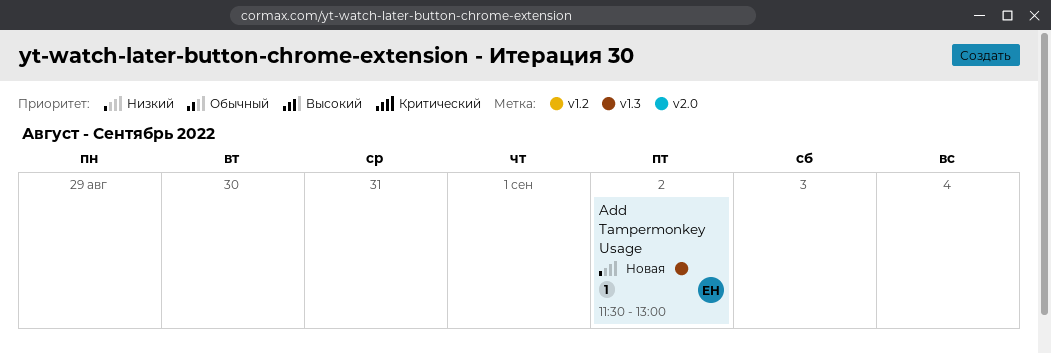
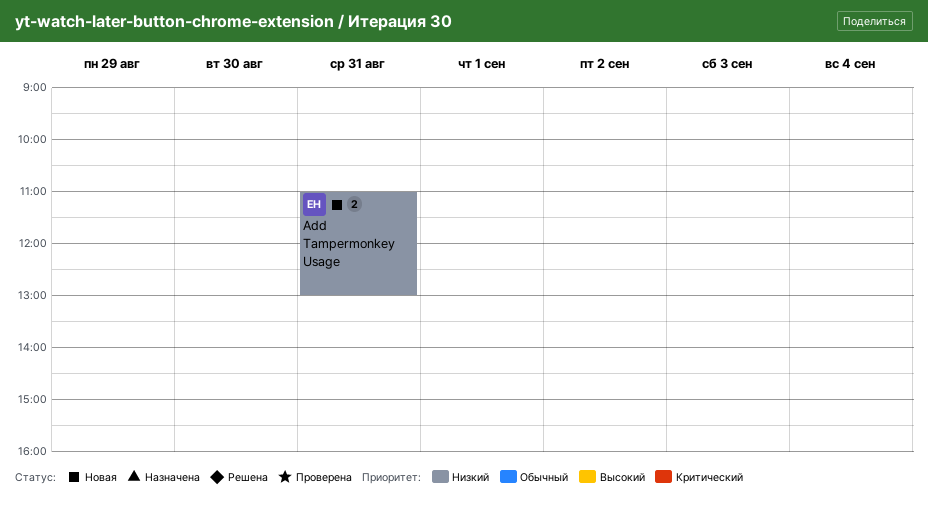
Add Tampermonkey Usage, estimate: 1 -> 2
Add Tampermonkey Usage, day: Sep 2 -> Aug 31
Add Tampermonkey Usage, begins: 11:30 -> 11:00

